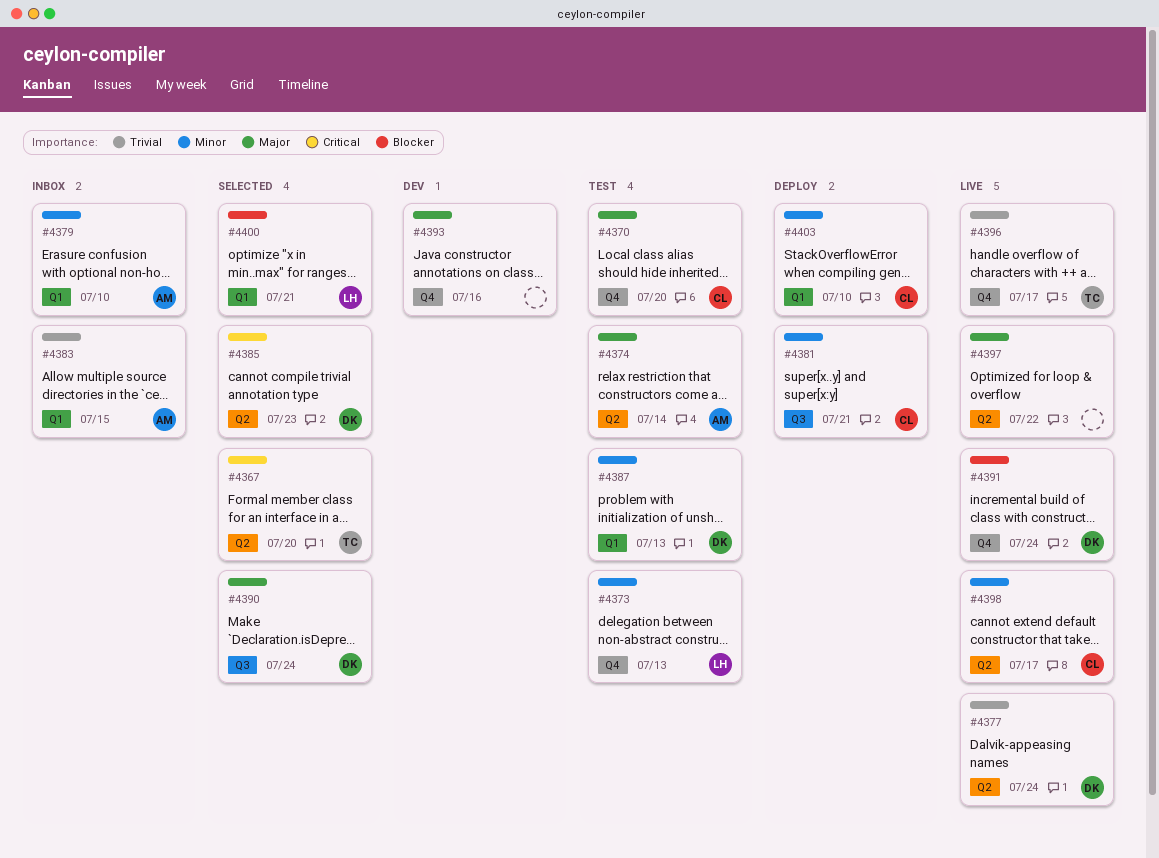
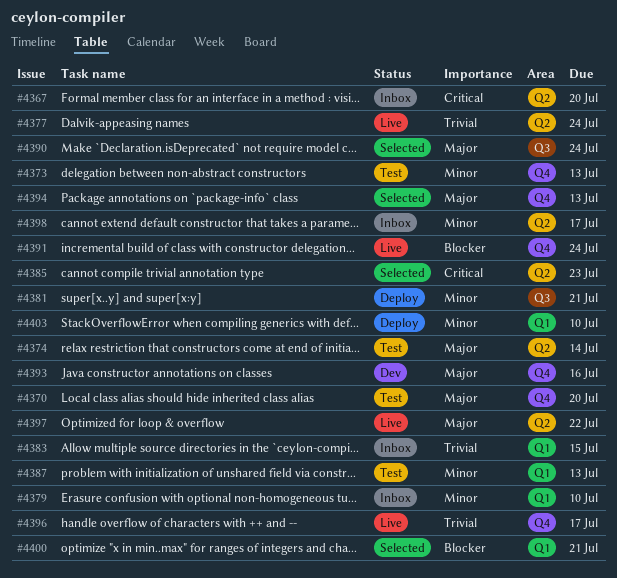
#4367, status: Selected -> Inbox
#4394: none -> present
#4398, status: Live -> Inbox

